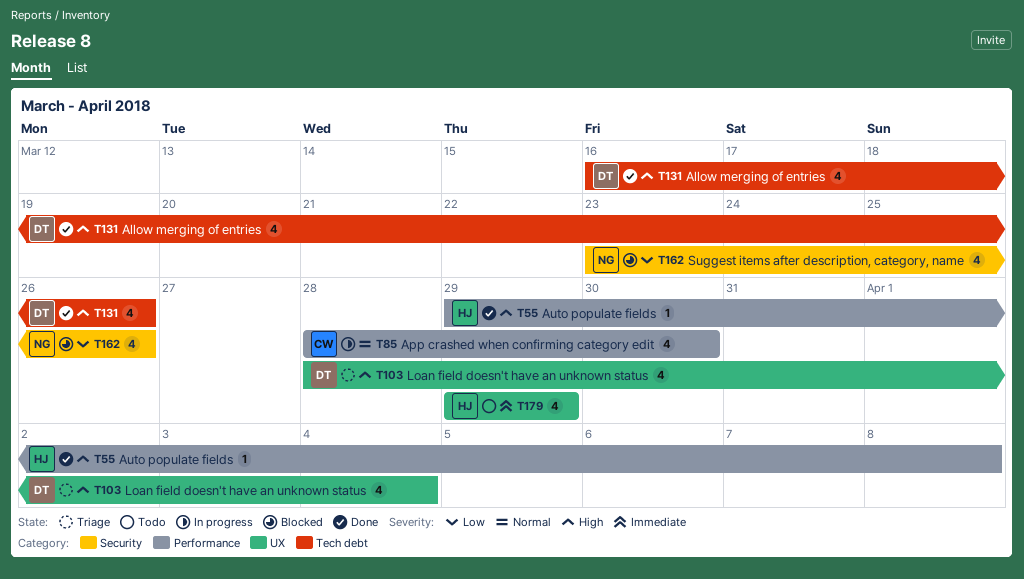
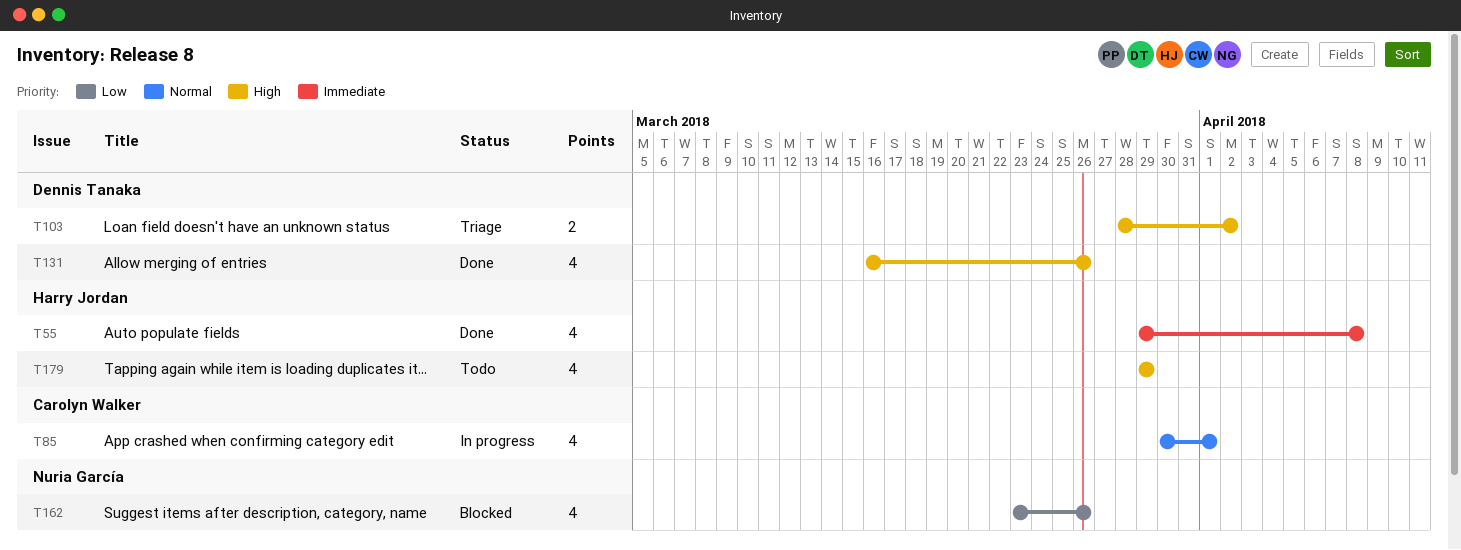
T55, priority: High -> Immediate
T55, estimate: 1 -> 4
T85, start: Mar 28 -> Mar 30
T85, due: Mar 30 -> Apr 1
T103, estimate: 4 -> 2
T103, due: Apr 4 -> Apr 2
T179, priority: Immediate -> High

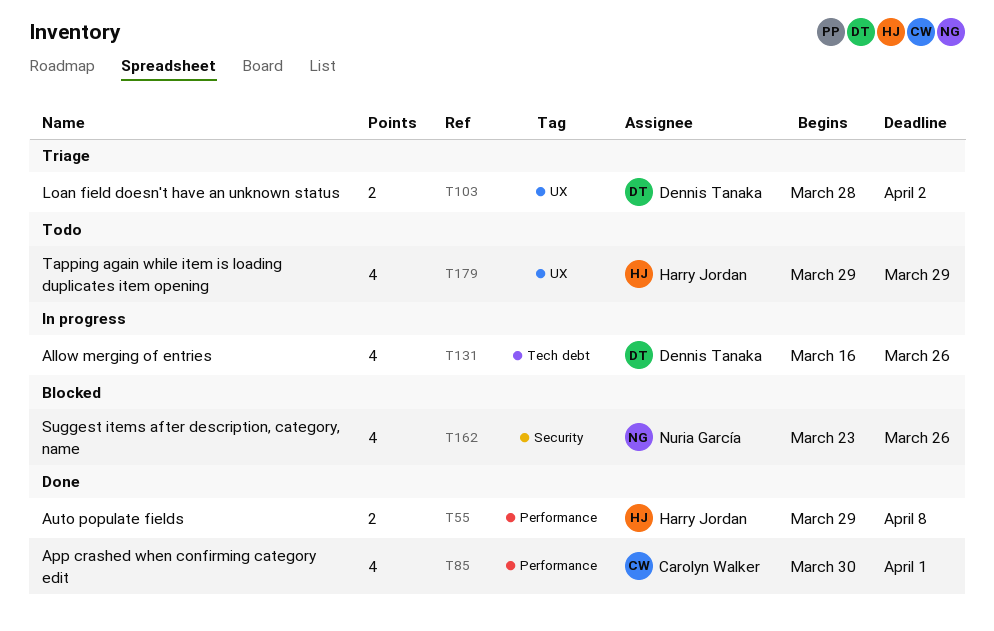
T55, estimate: 4 -> 2
T85, status: In progress -> Done
T131, status: Done -> In progress

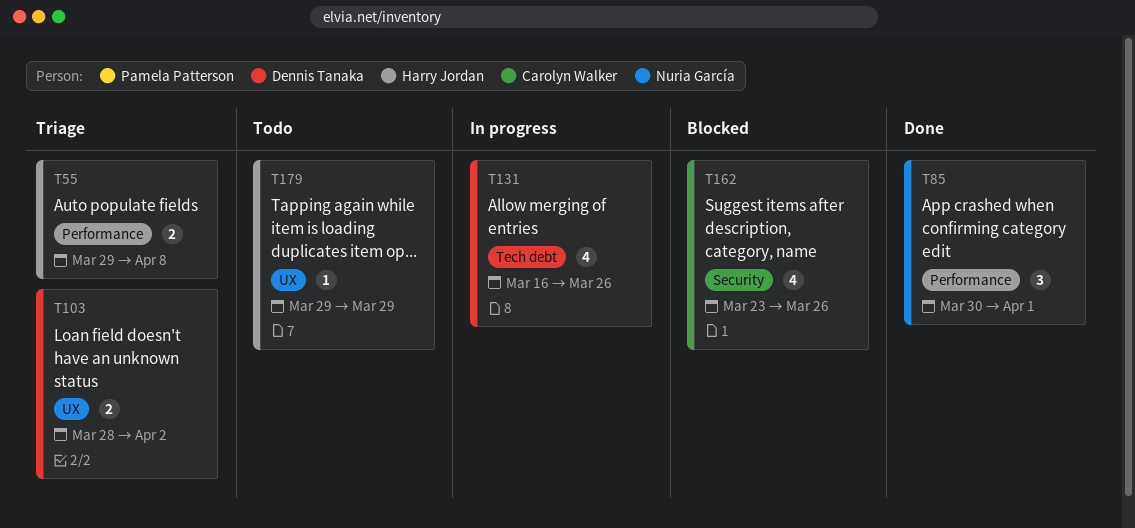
T55, status: Done -> Triage
T85, owner: Carolyn Walker -> Nuria García
T85, estimate: 4 -> 3
T162, owner: Nuria García -> Carolyn Walker
T179, estimate: 4 -> 1

